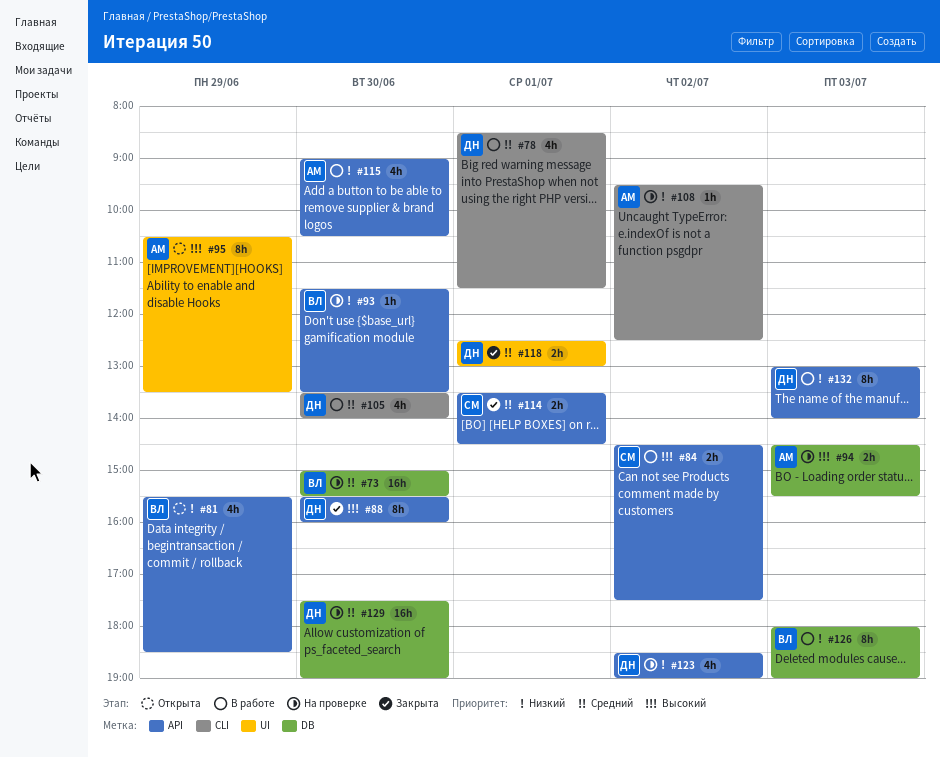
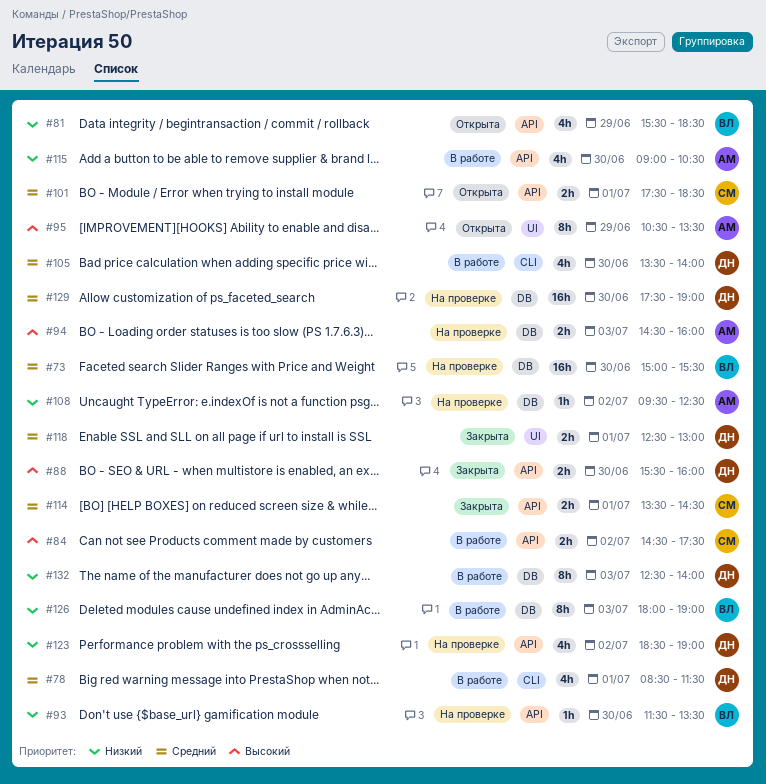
#88, estimate: 8h -> 2h
#94, ends: 15:30 -> 16:00
#101: none -> present
#108, label: CLI -> DB
#132, label: API -> DB
#132, begins: 13:00 -> 12:30

